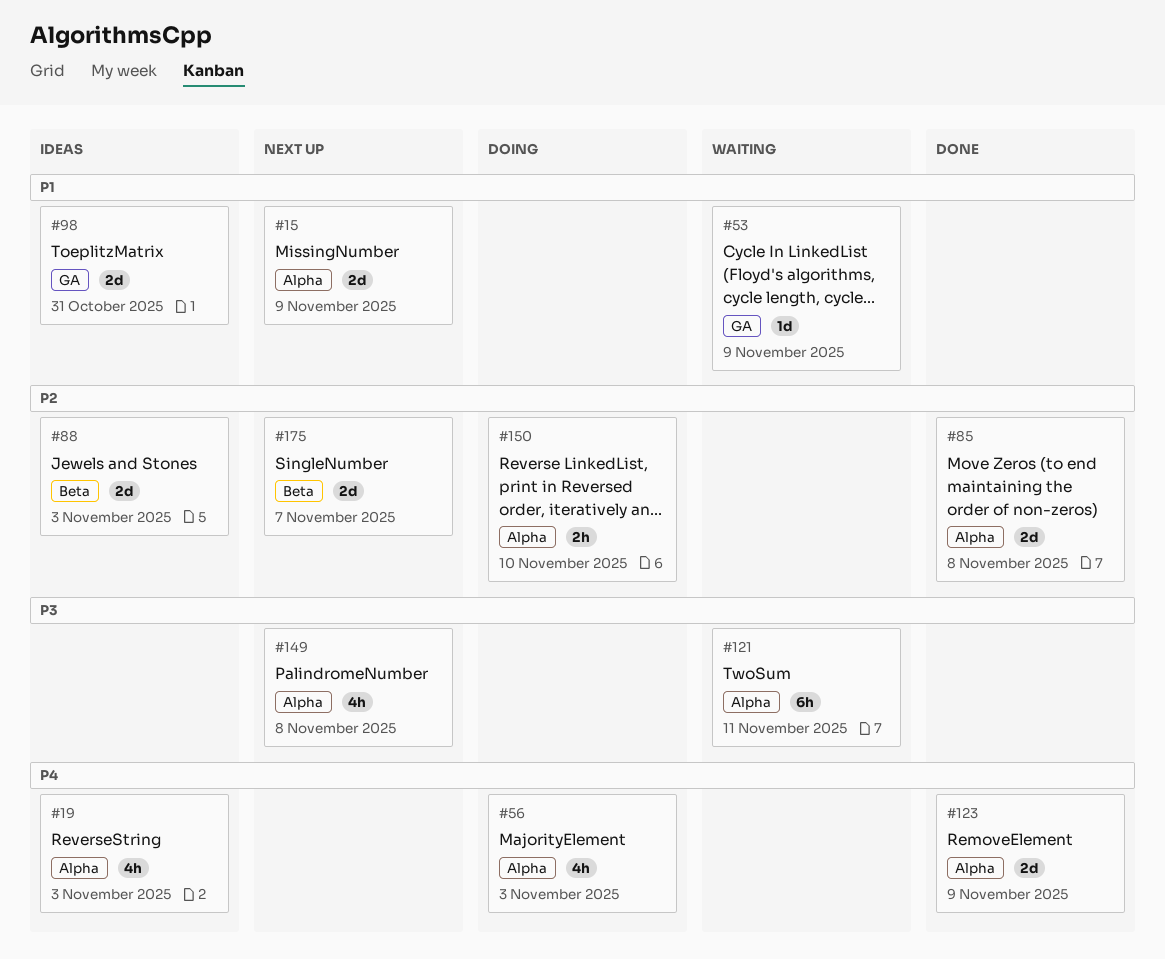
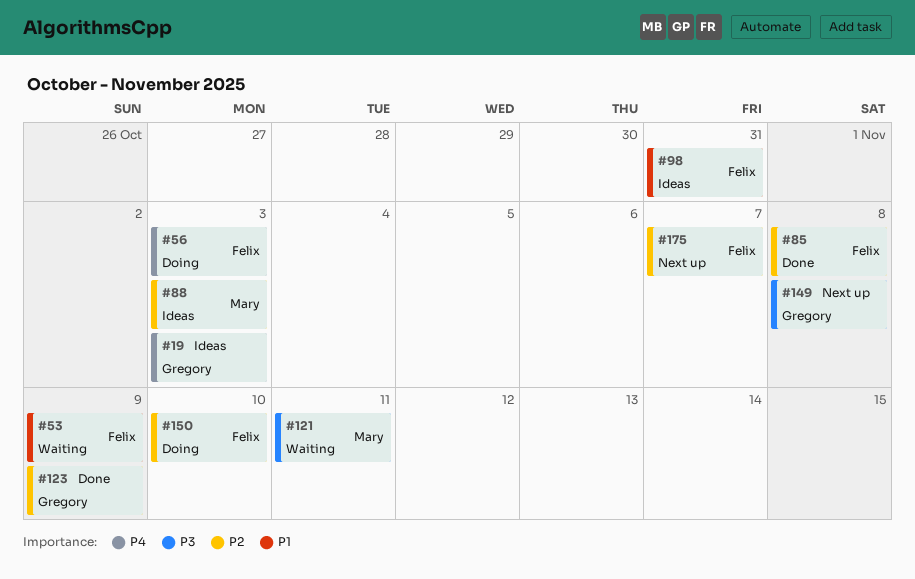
#15: present -> none
#123, priority: P4 -> P2

